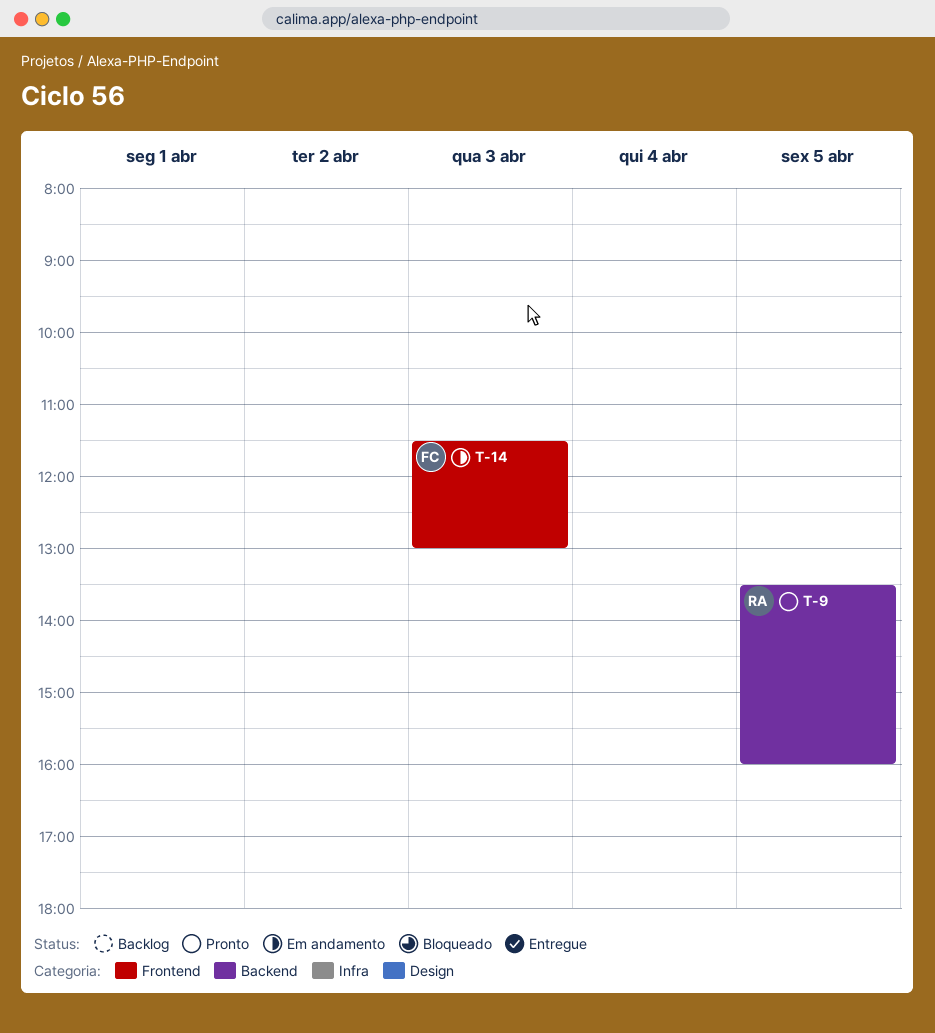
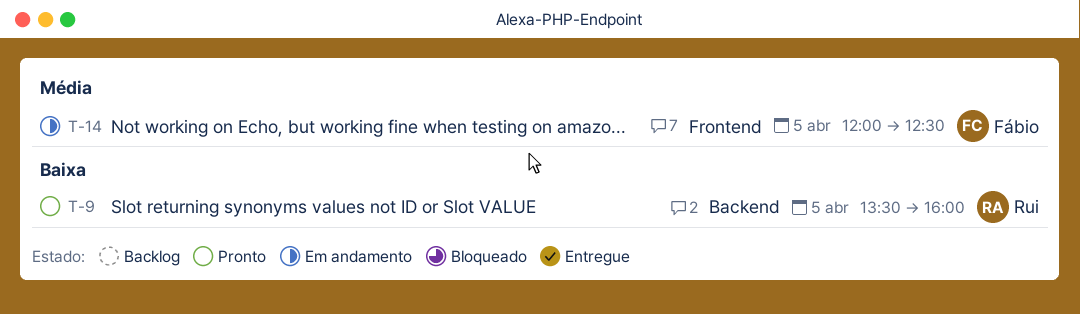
T-14, day: Apr 3 -> Apr 5
T-14, begins: 11:30 -> 12:00
T-14, ends: 13:00 -> 12:30

